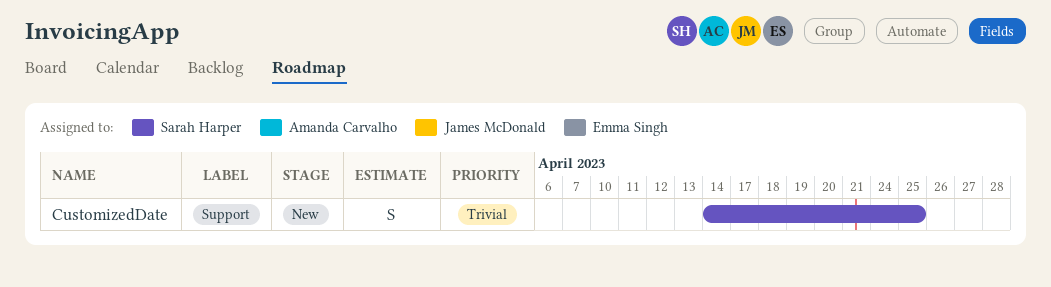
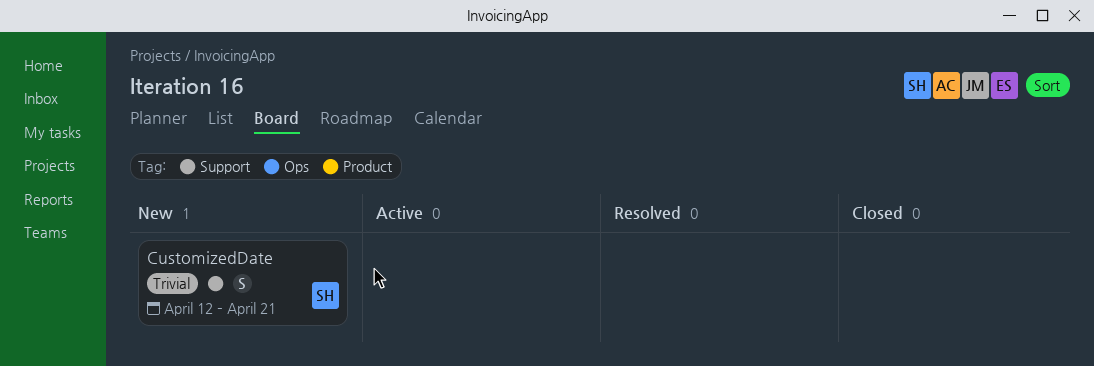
CustomizedDate, start: Apr 14 -> Apr 12
CustomizedDate, due: Apr 25 -> Apr 21

